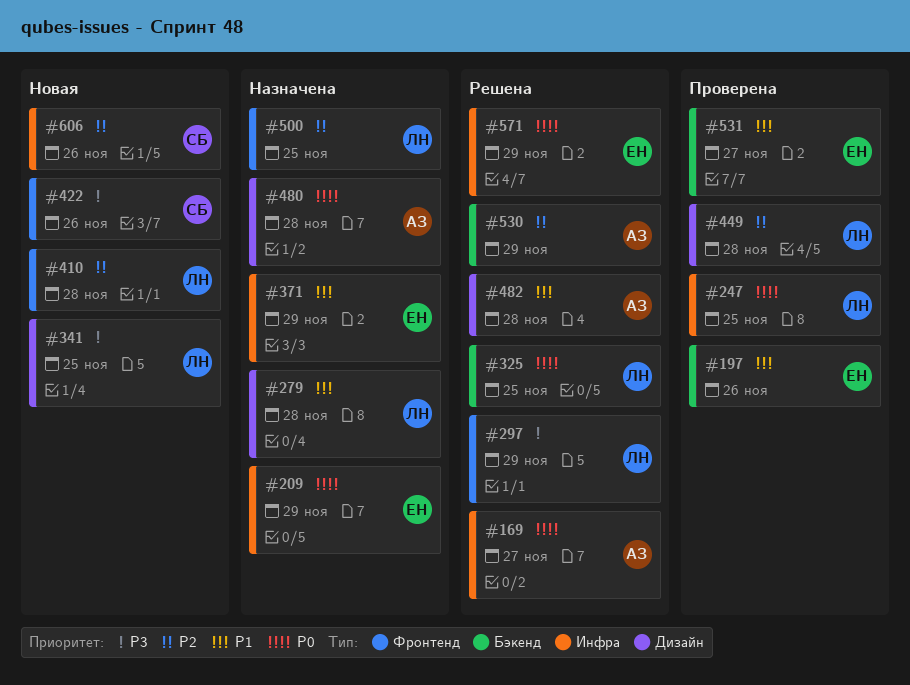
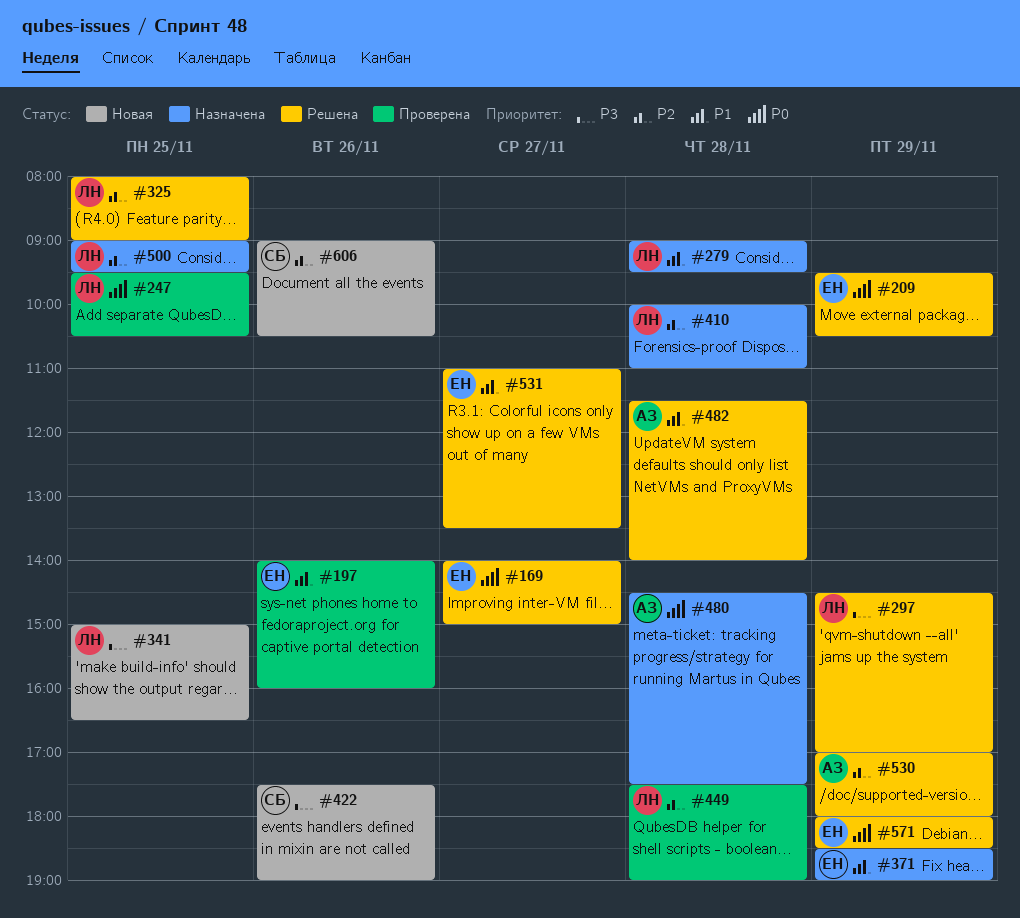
#169, owner: АЗ -> ЕН
#209, status: Назначена -> Решена
#325, priority: P0 -> P2
#410, status: Новая -> Назначена
#531, status: Проверена -> Решена

